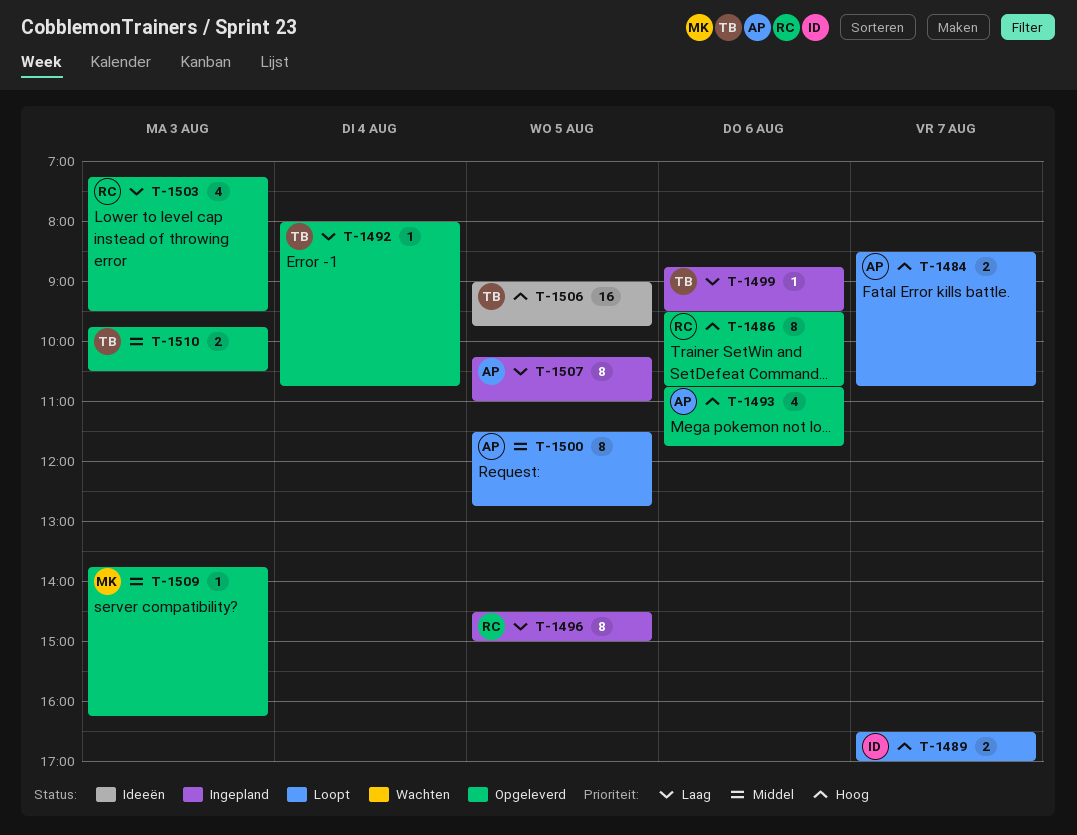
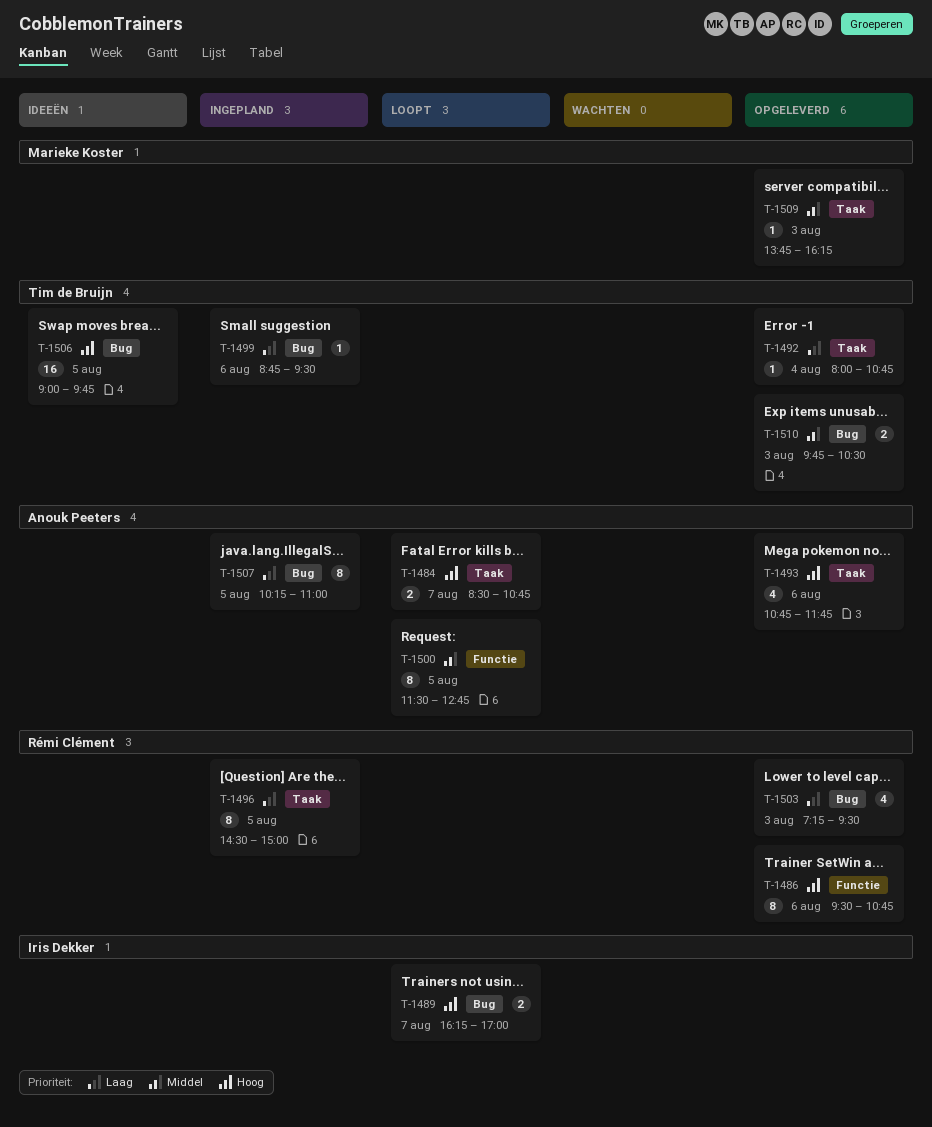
T-1489, begins: 16:30 -> 16:15

